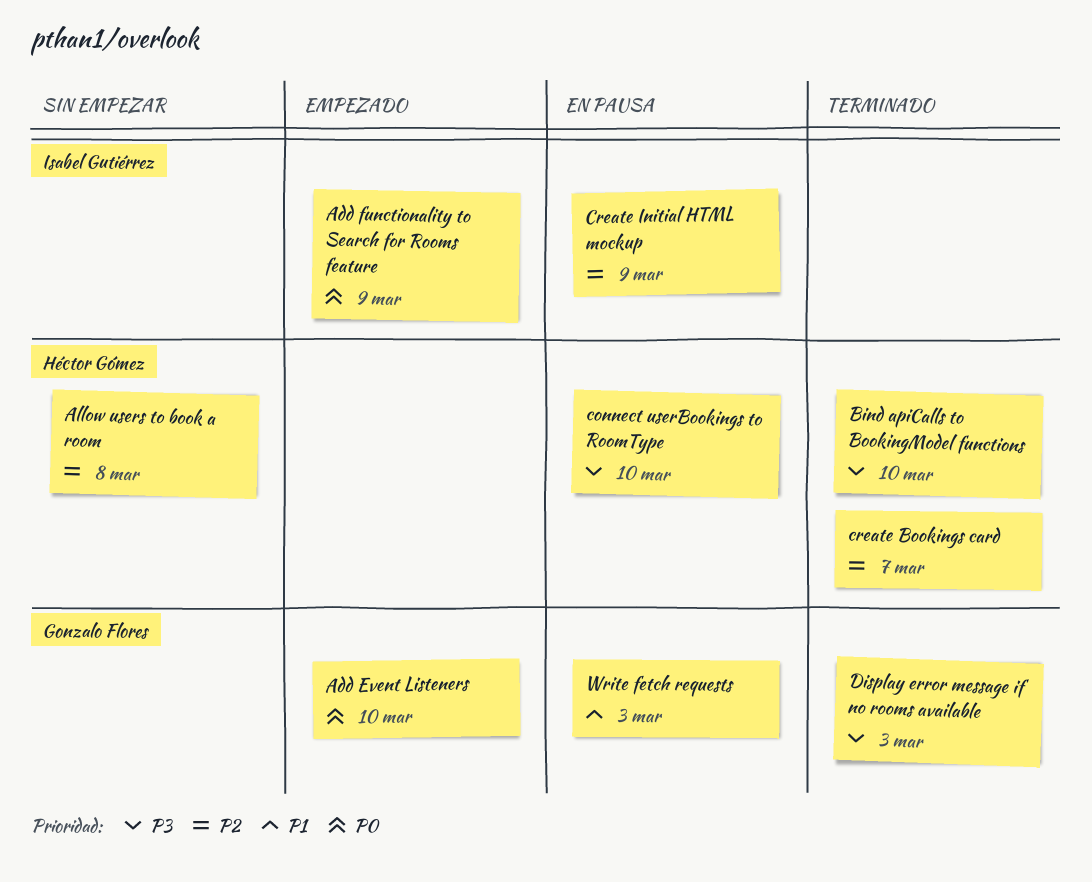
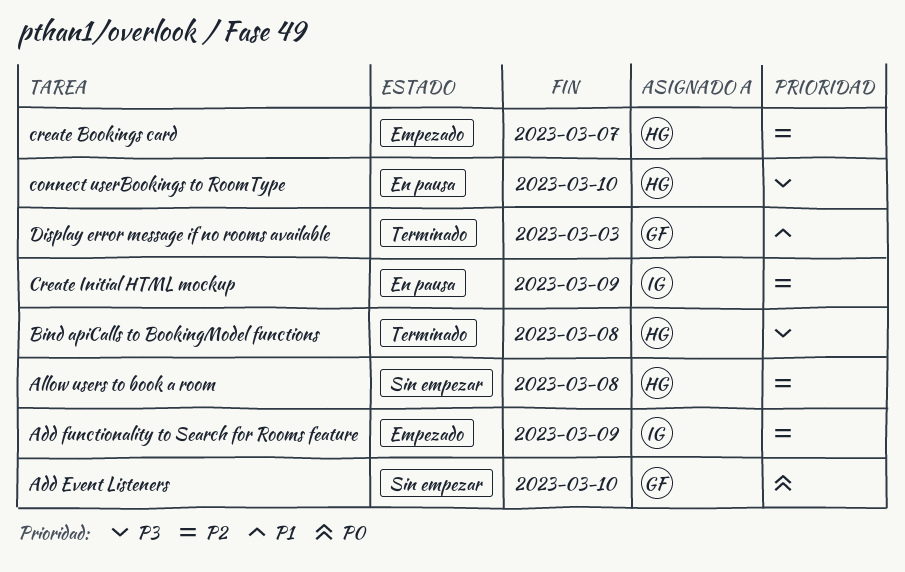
Add Event Listeners, status: Empezado -> Sin empezar
Add functionality to Search for Rooms feature, priority: P0 -> P2
Bind apiCalls to BookingModel functions, due: Mar 10 -> Mar 8
create Bookings card, status: Terminado -> Empezado
Display error message if no rooms available, priority: P3 -> P1
Write fetch requests: present -> none

